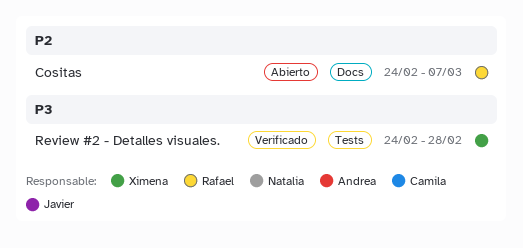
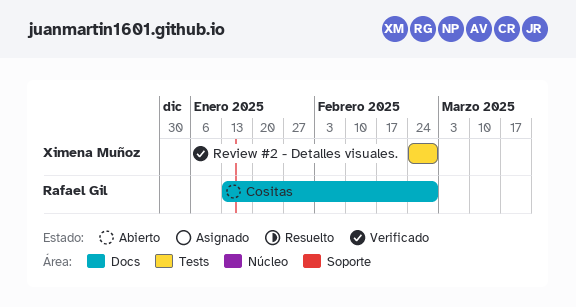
Cositas, start: Feb 24 -> Jan 13
Cositas, due: Mar 7 -> Feb 28

